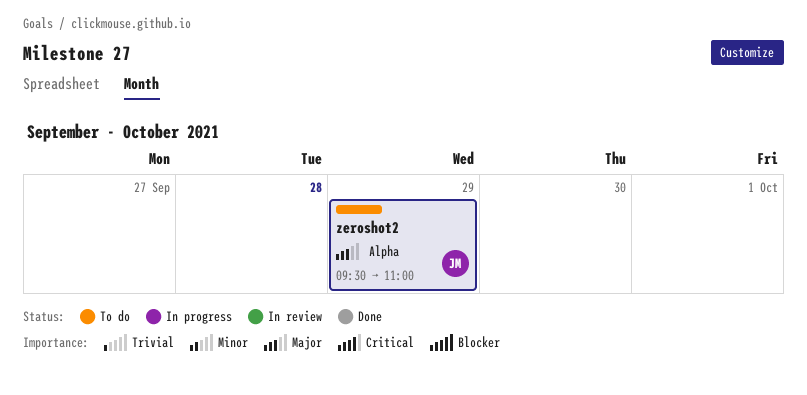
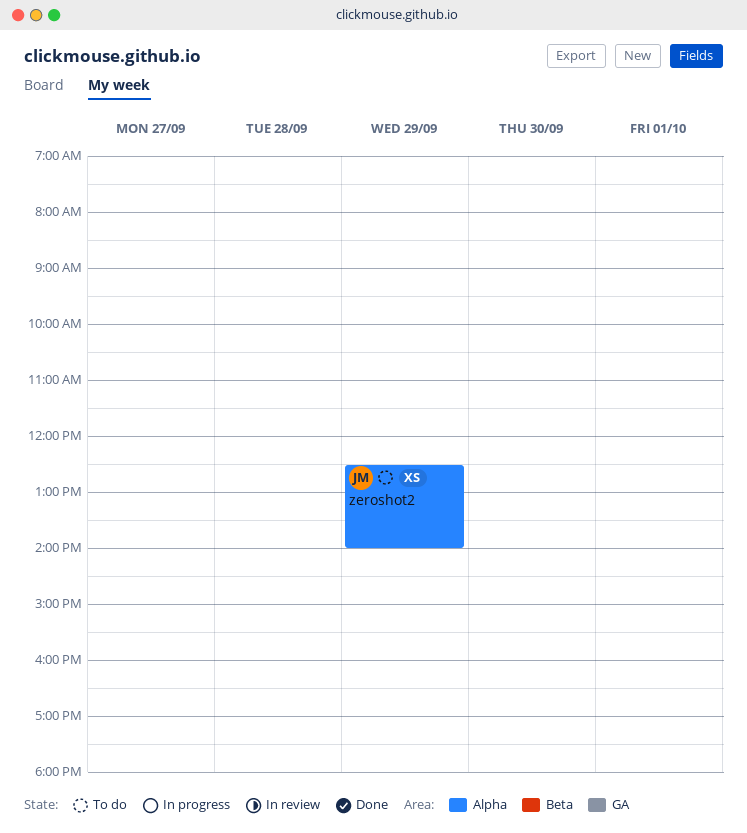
zeroshot2, begins: 09:30 -> 12:30
zeroshot2, ends: 11:00 -> 14:00

